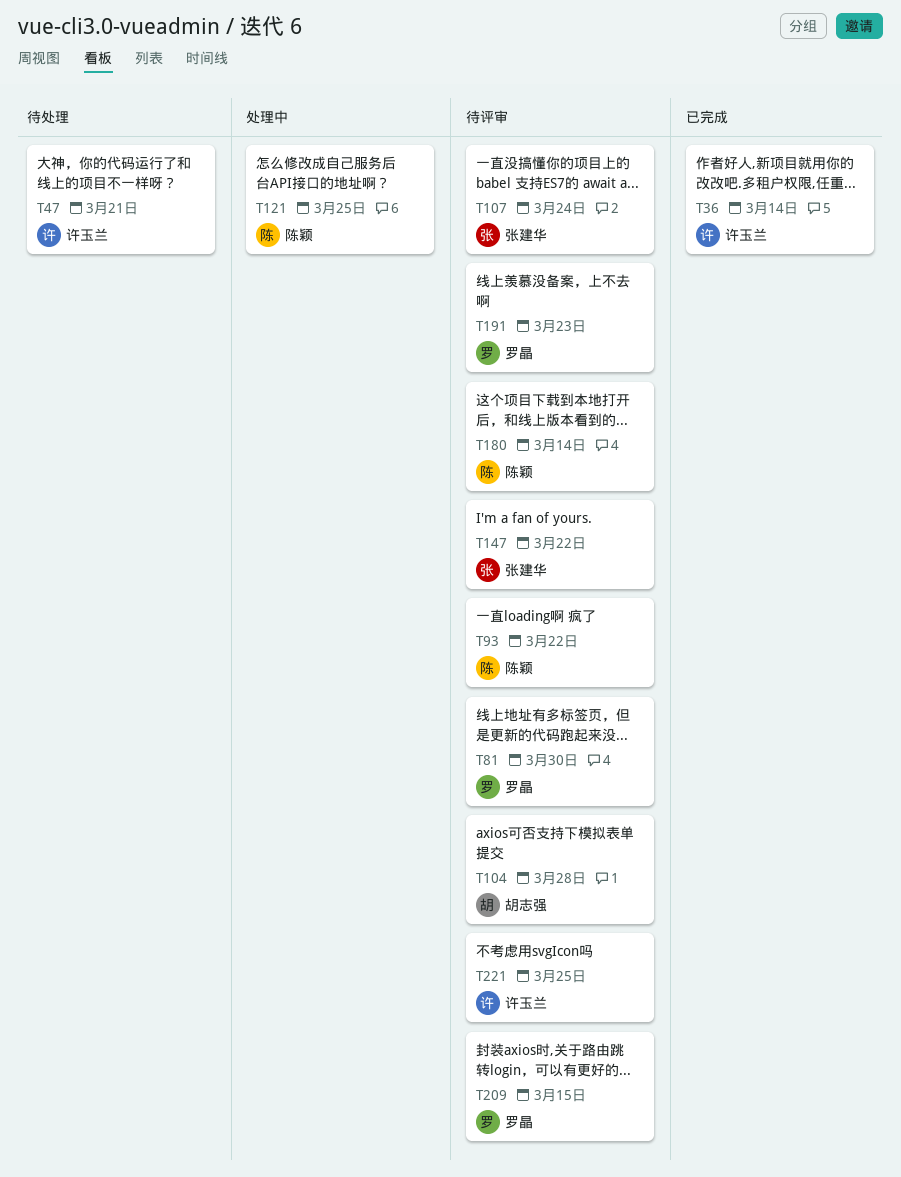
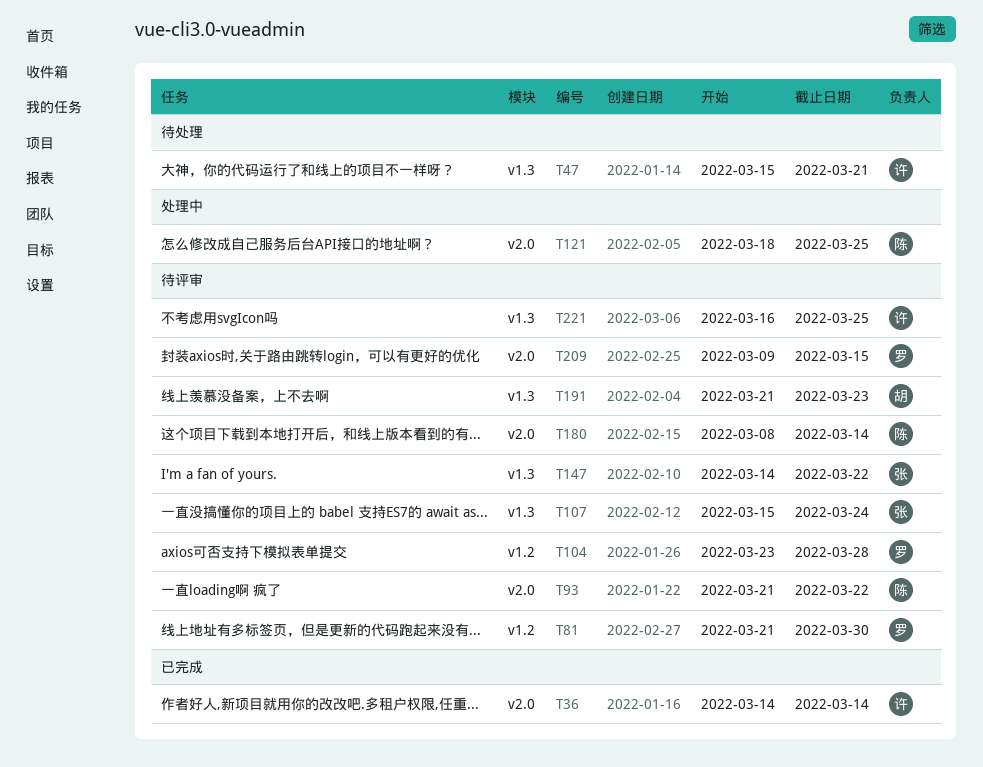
T104, owner: 胡志强 -> 罗晶
T191, owner: 罗晶 -> 胡志强

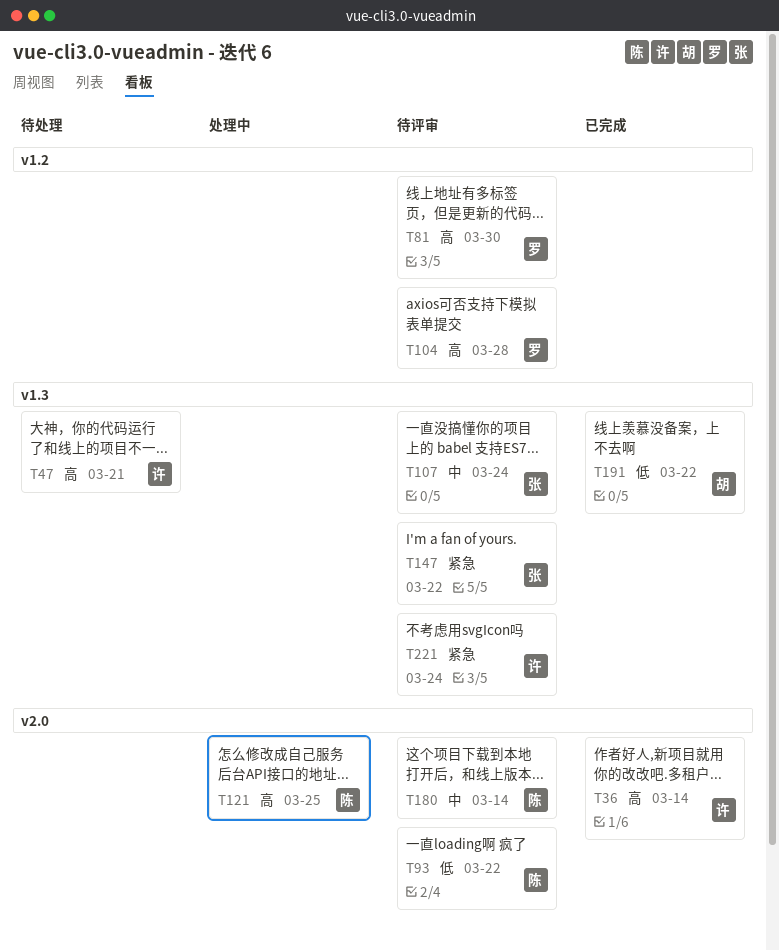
T191, status: 待评审 -> 已完成
T191, due: Mar 23 -> Mar 22
T209: present -> none
T221, due: Mar 25 -> Mar 24

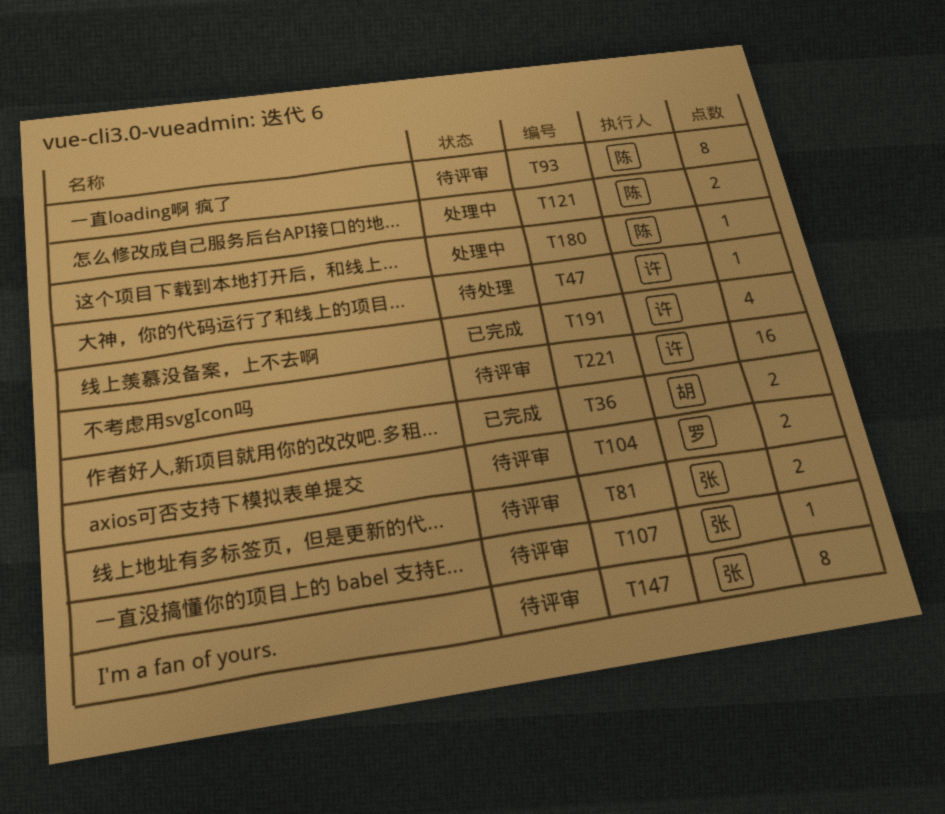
T36, owner: 许 -> 胡
T81, owner: 罗 -> 张
T180, status: 待评审 -> 处理中
T191, owner: 胡 -> 许

